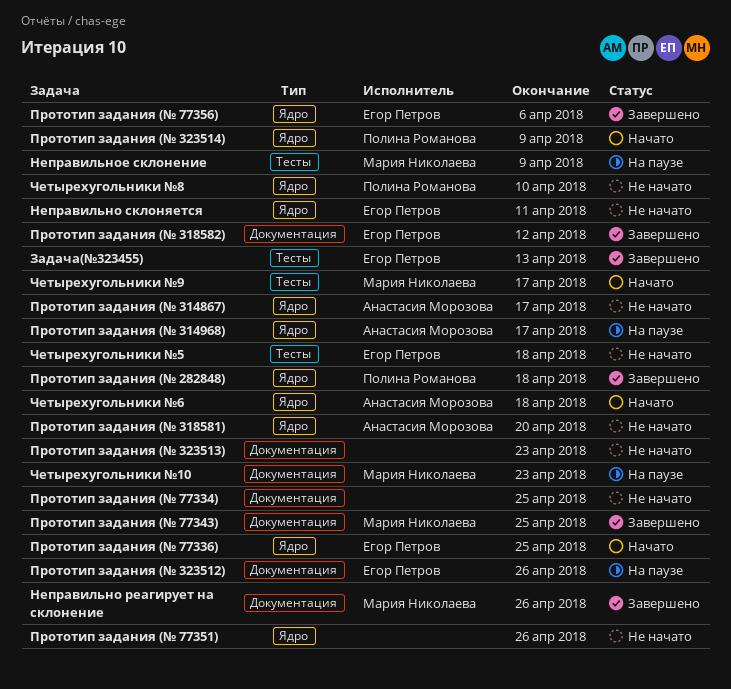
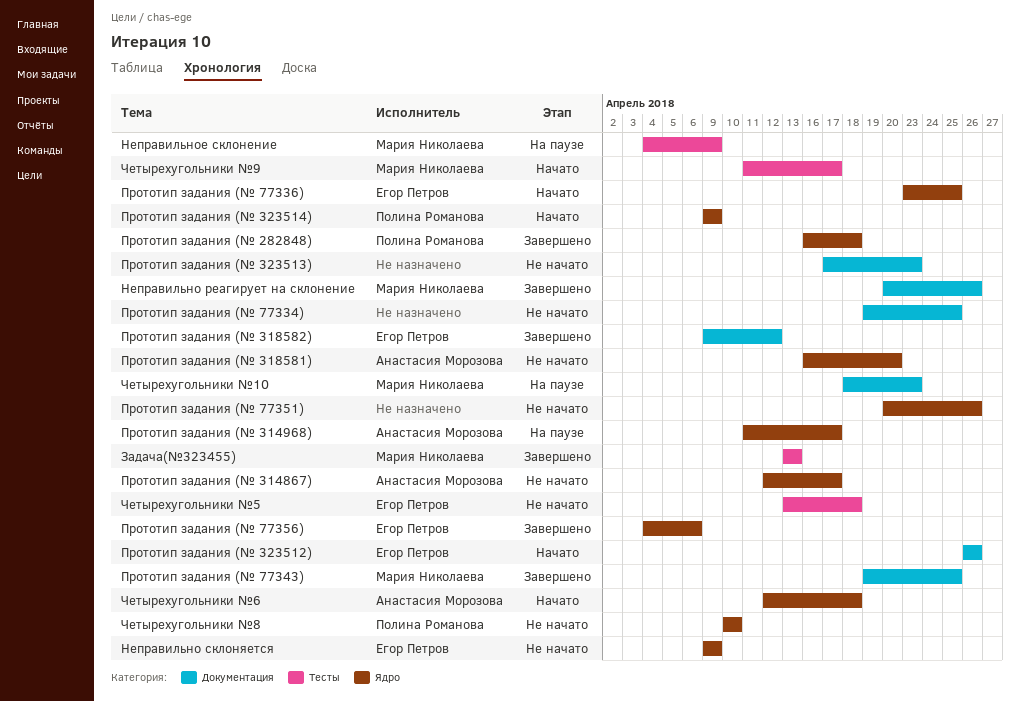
Задача(№323455), owner: Егор Петров -> Мария Николаева
Неправильно склоняется, due: Apr 11 -> Apr 9
Прототип задания (№ 323512), status: На паузе -> Начато

